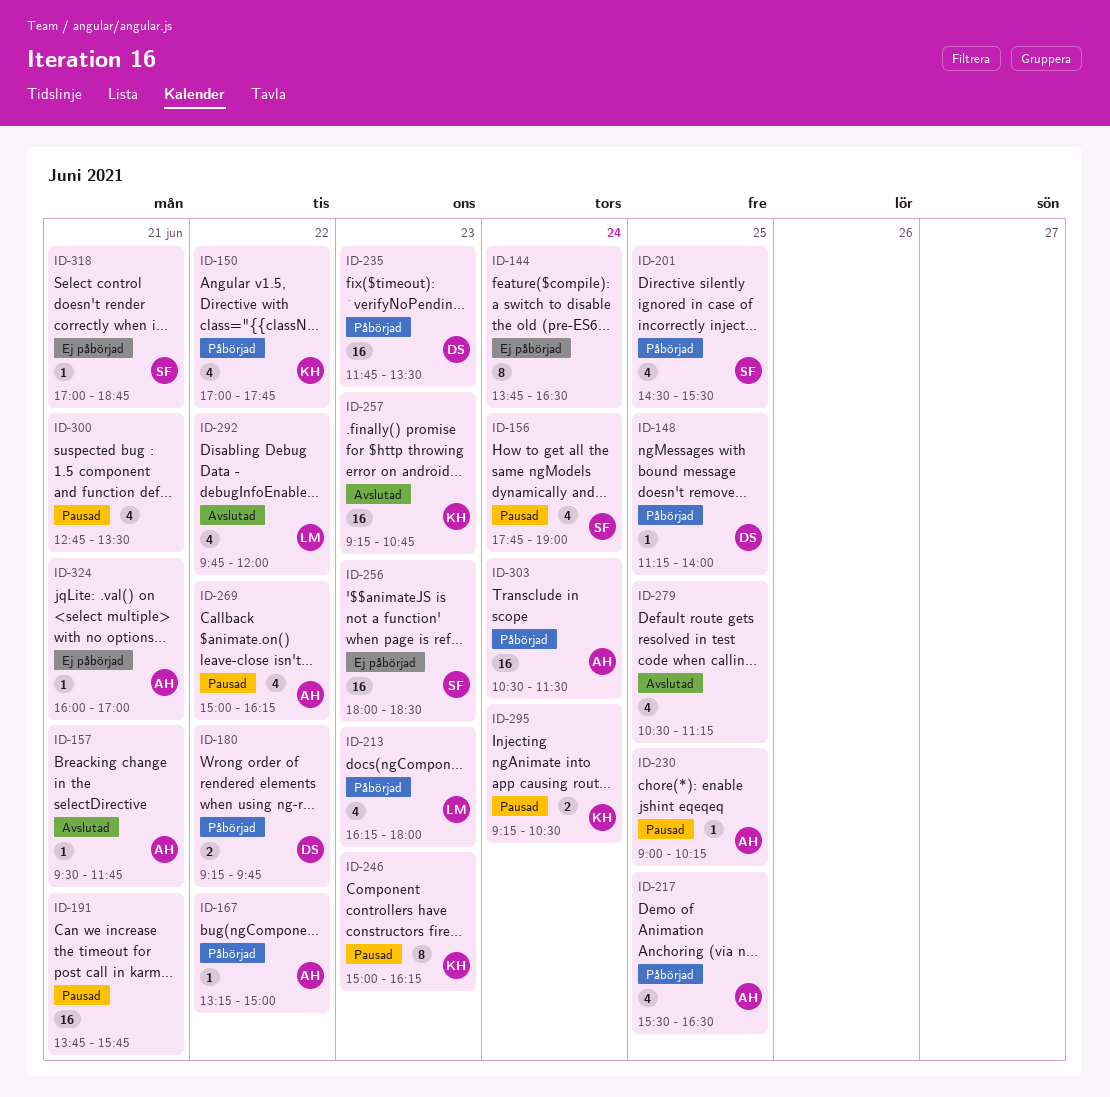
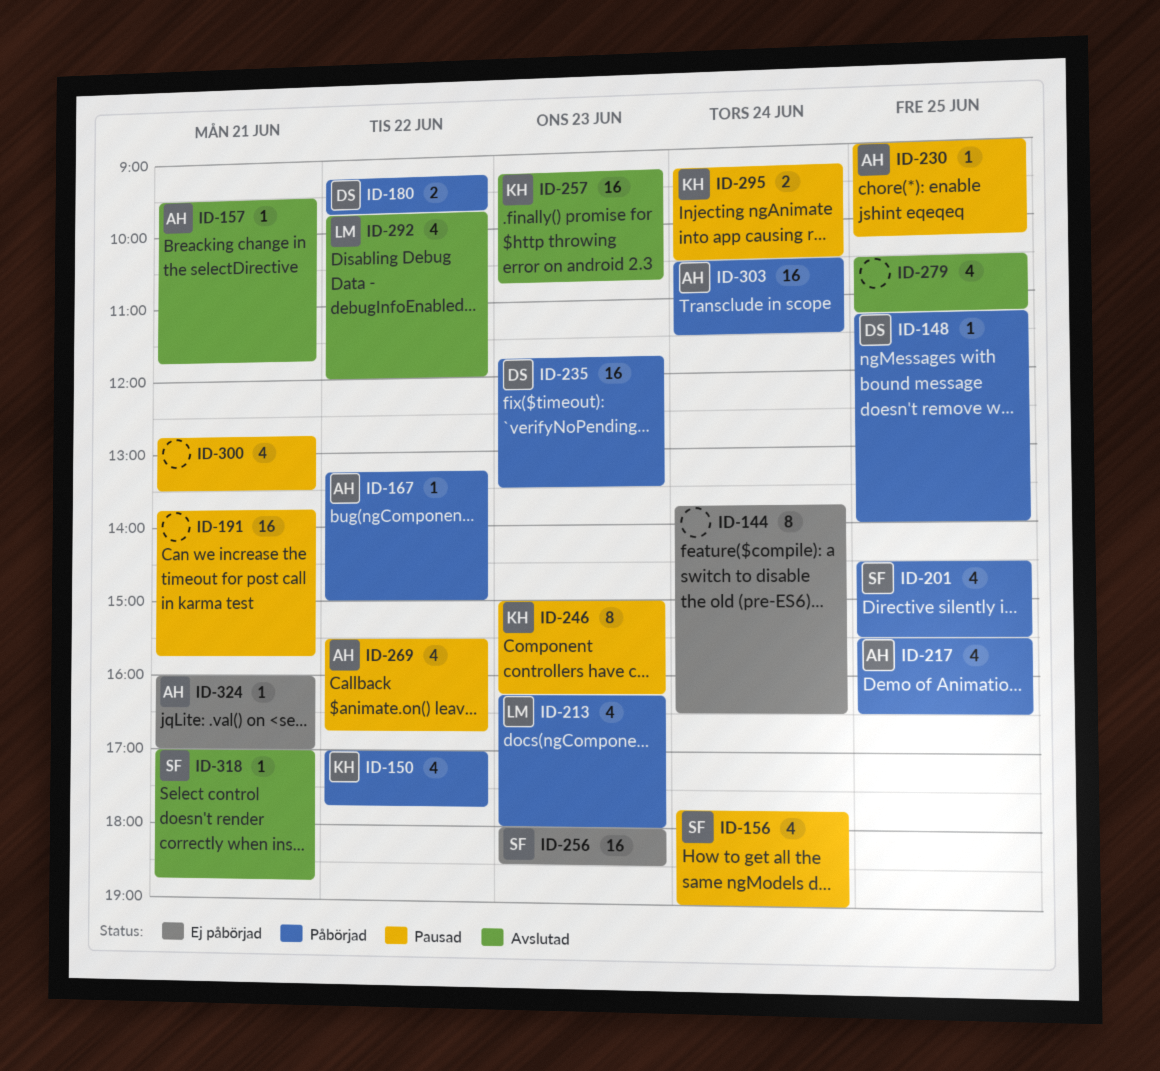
ID-269, begins: 15:00 -> 15:30
ID-269, ends: 16:15 -> 16:45
ID-318, status: Ej påbörjad -> Avslutad

